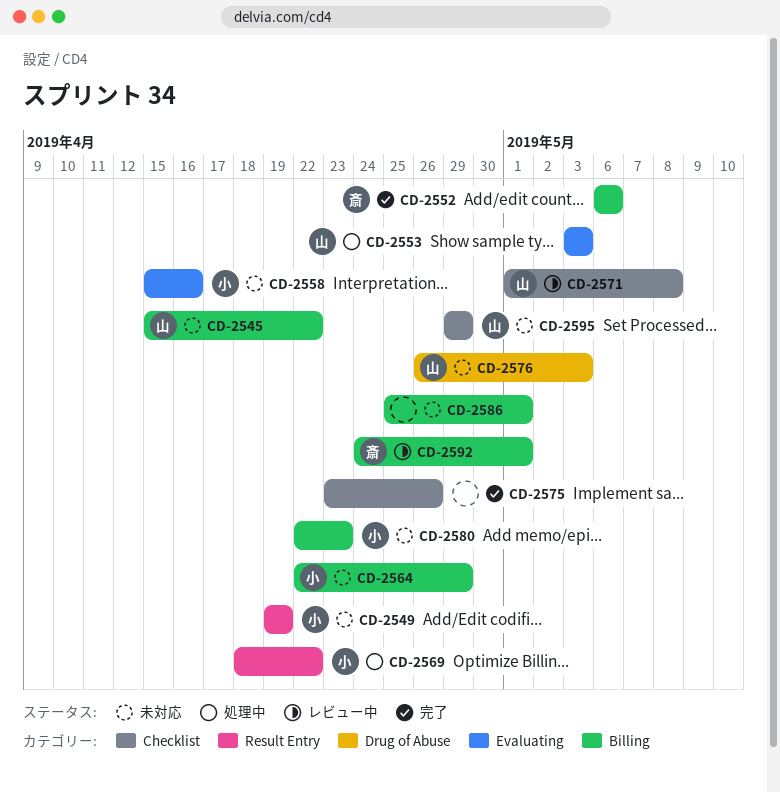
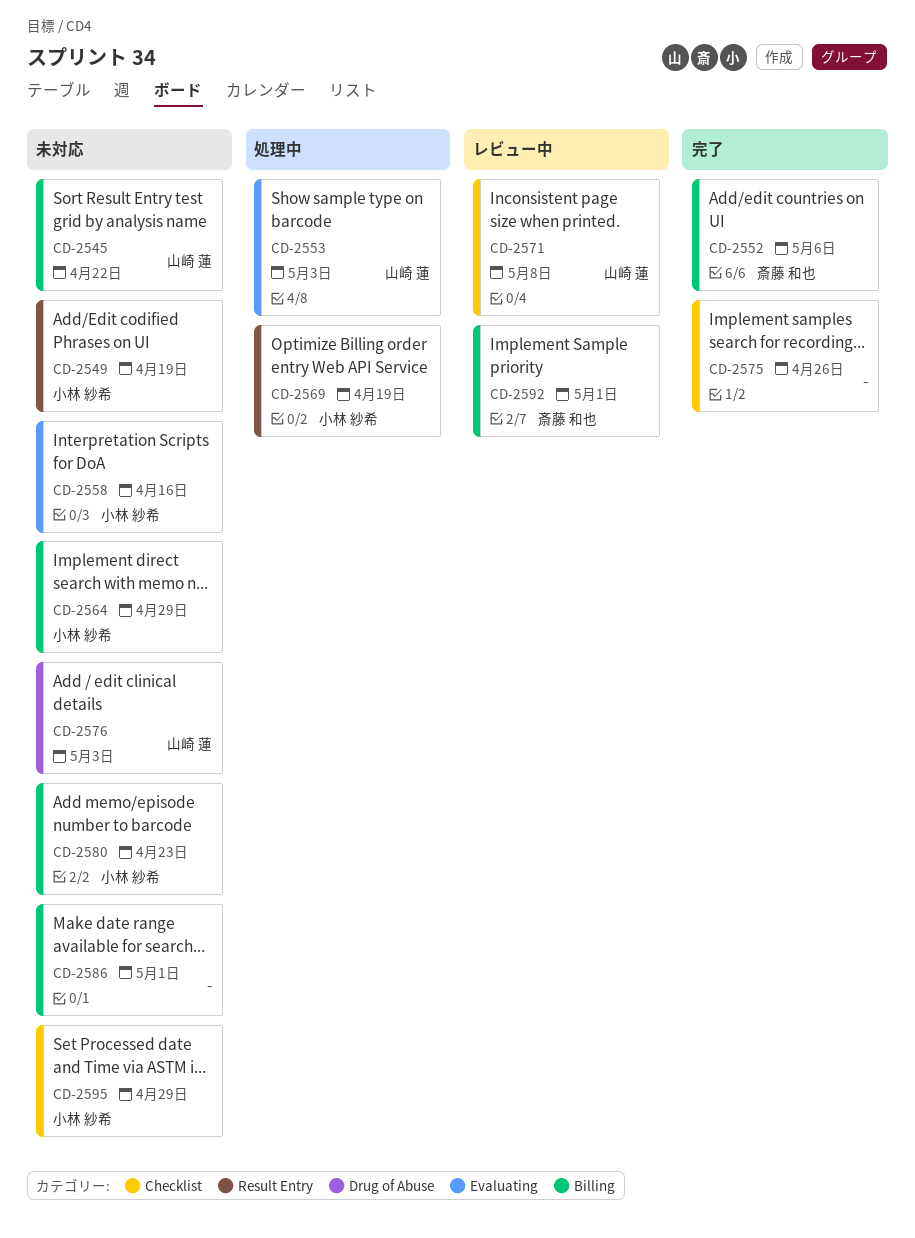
CD-2569, due: Apr 22 -> Apr 19
CD-2595, owner: 山崎 蓮 -> 小林 紗希

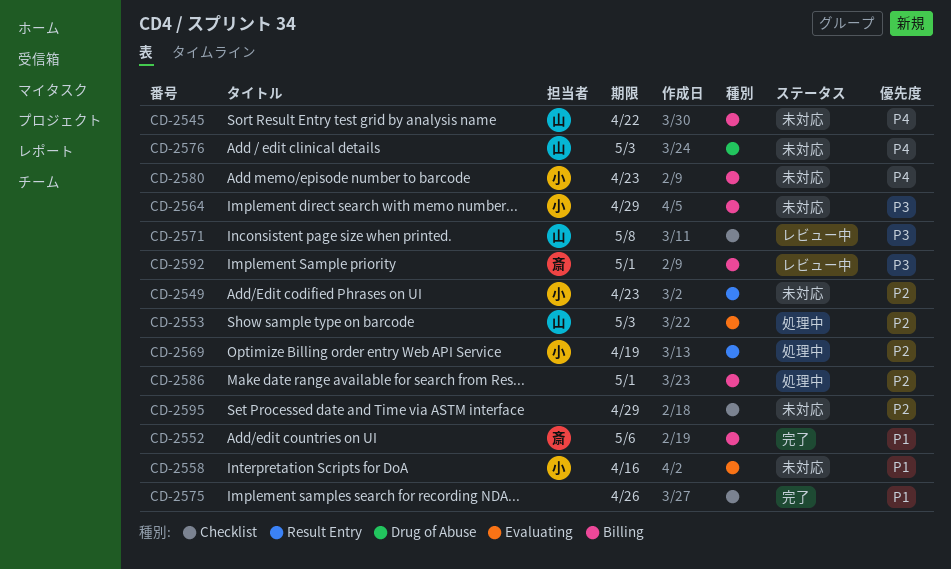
CD-2549, due: Apr 19 -> Apr 23
CD-2586, status: 未対応 -> 処理中
CD-2595, owner: 小林 紗希 -> none

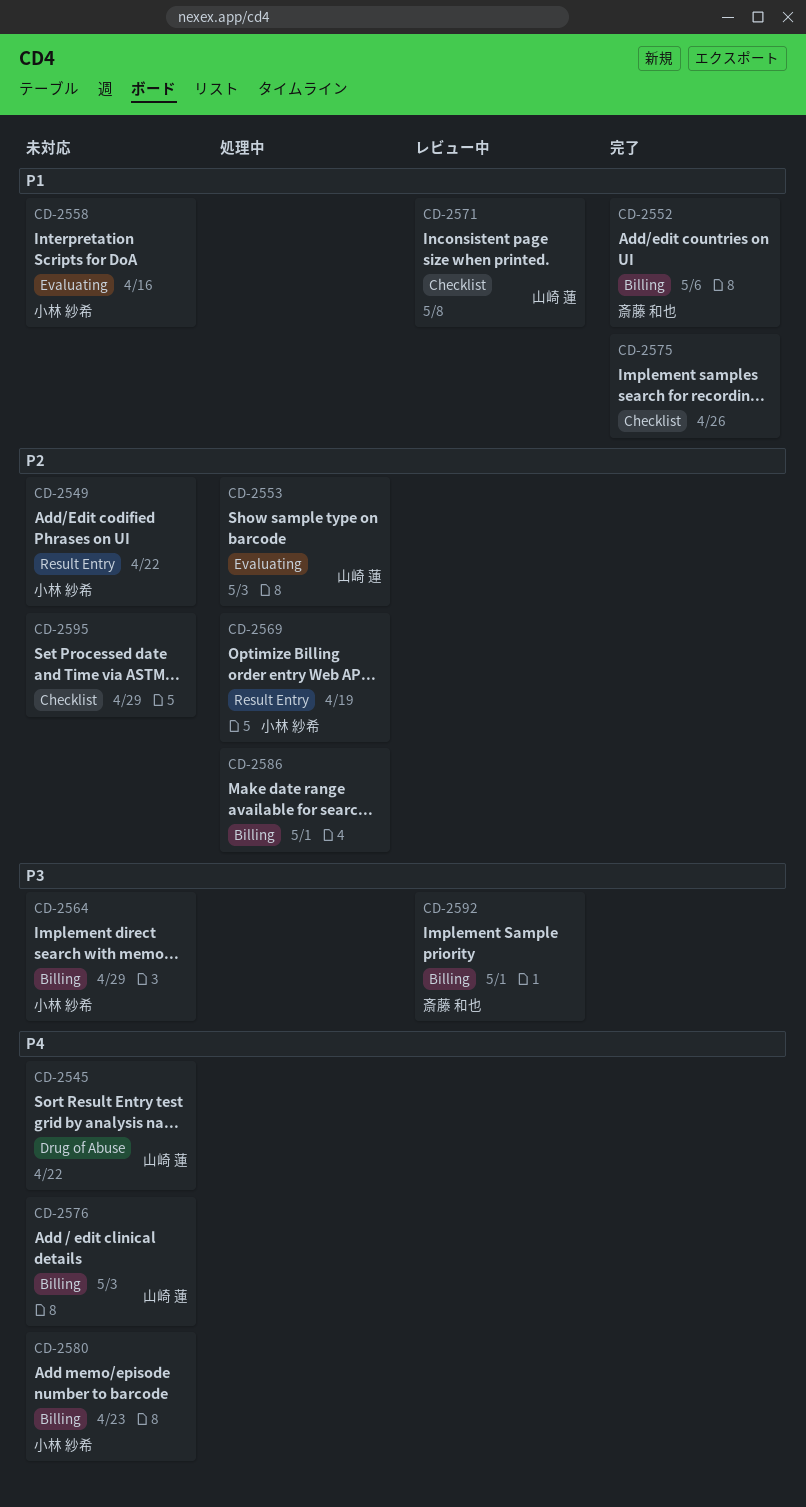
CD-2545, label: Billing -> Drug of Abuse
CD-2549, due: Apr 23 -> Apr 22
CD-2571, priority: P3 -> P1
CD-2576, label: Drug of Abuse -> Billing

